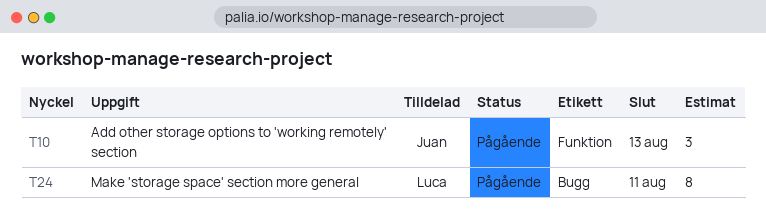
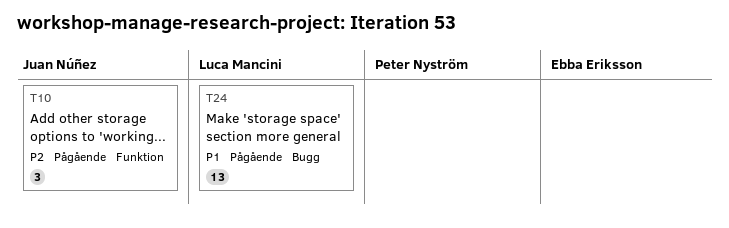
T24, estimate: 8 -> 13

